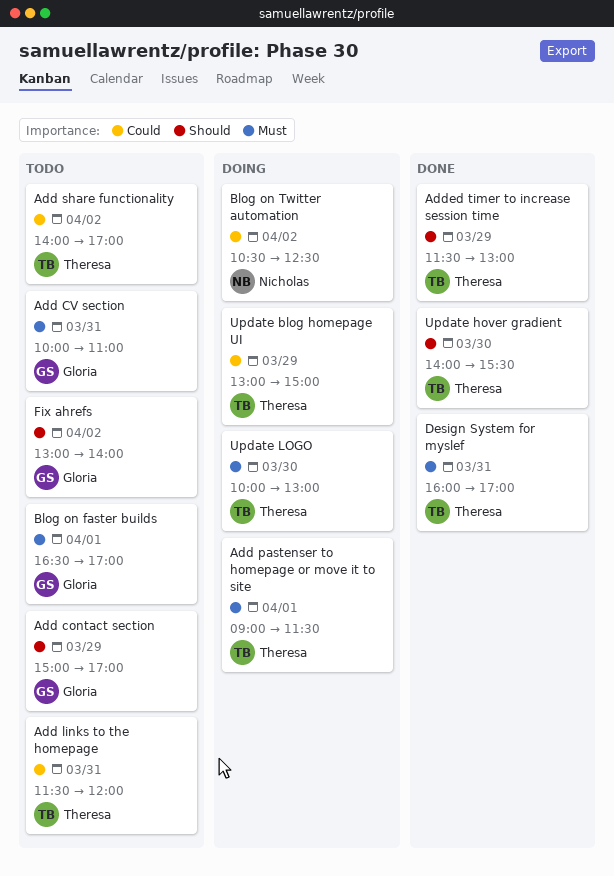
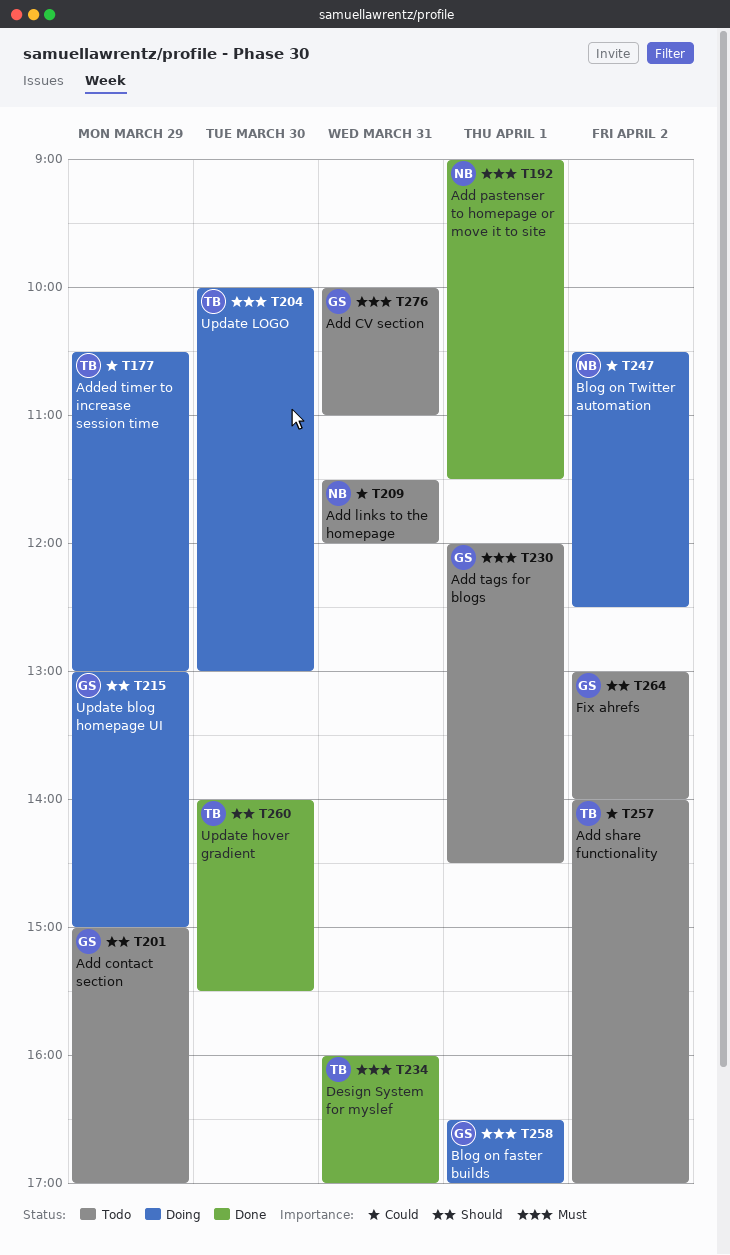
Add links to the homepage, owner: Theresa -> Nicholas
Add pastenser to homepage or move it to site, status: Doing -> Done
Add pastenser to homepage or move it to site, owner: Theresa -> Nicholas
Add tags for blogs: none -> present
Added timer to increase session time, status: Done -> Doing
Added timer to increase session time, priority: Should -> Could
Added timer to increase session time, begins: 11:30 -> 10:30
Blog on faster builds, status: Todo -> Doing
Update blog homepage UI, owner: Theresa -> Gloria
Update blog homepage UI, priority: Could -> Should

